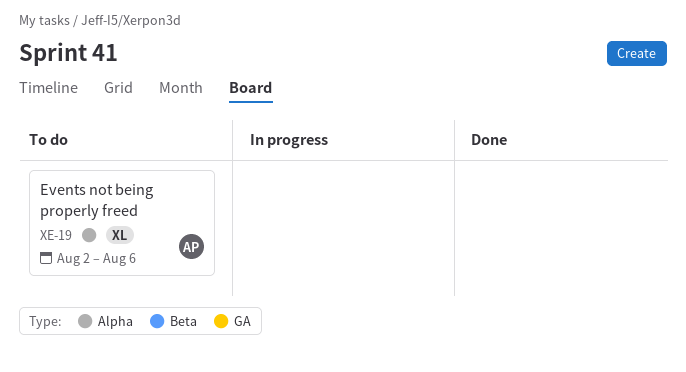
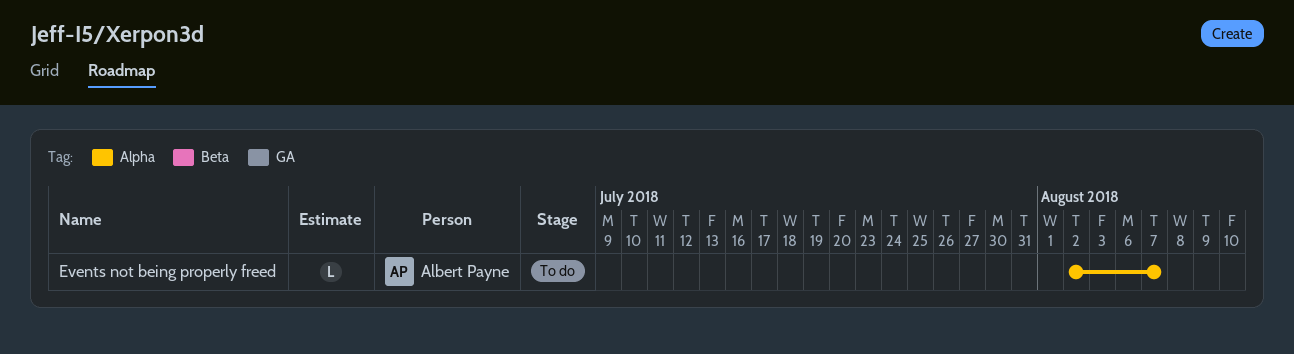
Events not being properly freed, estimate: XL -> L
Events not being properly freed, due: Aug 6 -> Aug 7

